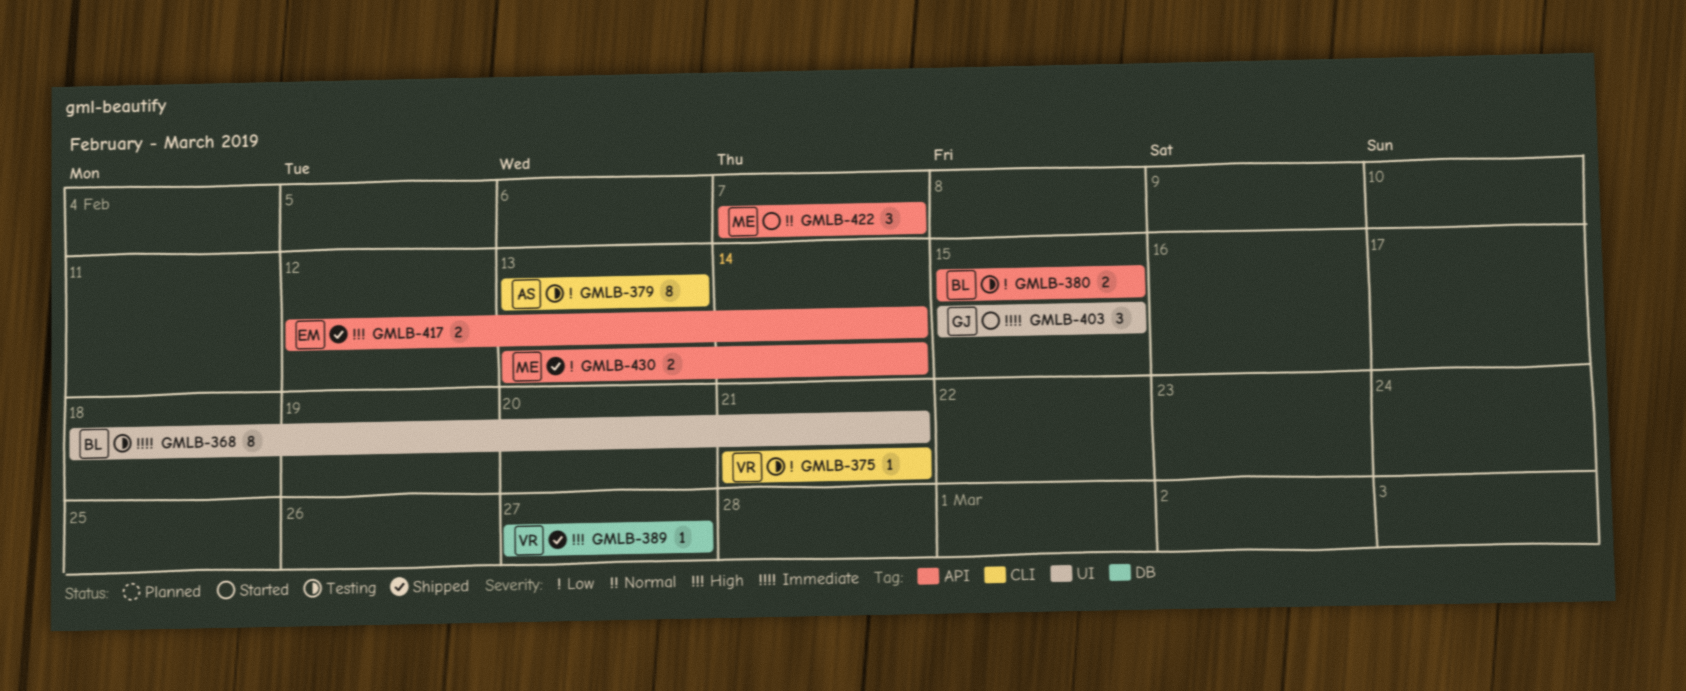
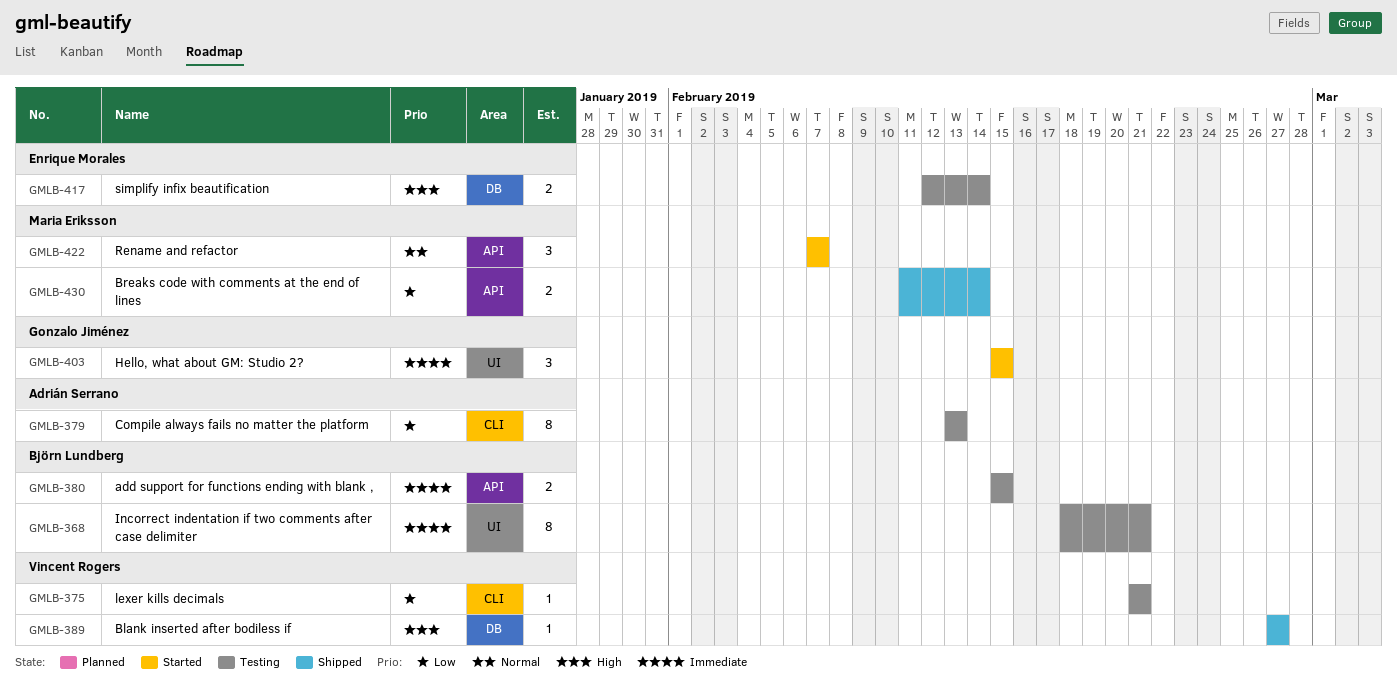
GMLB-380, priority: Low -> Immediate
GMLB-417, status: Shipped -> Testing
GMLB-417, label: API -> DB
GMLB-430, start: Feb 13 -> Feb 11

